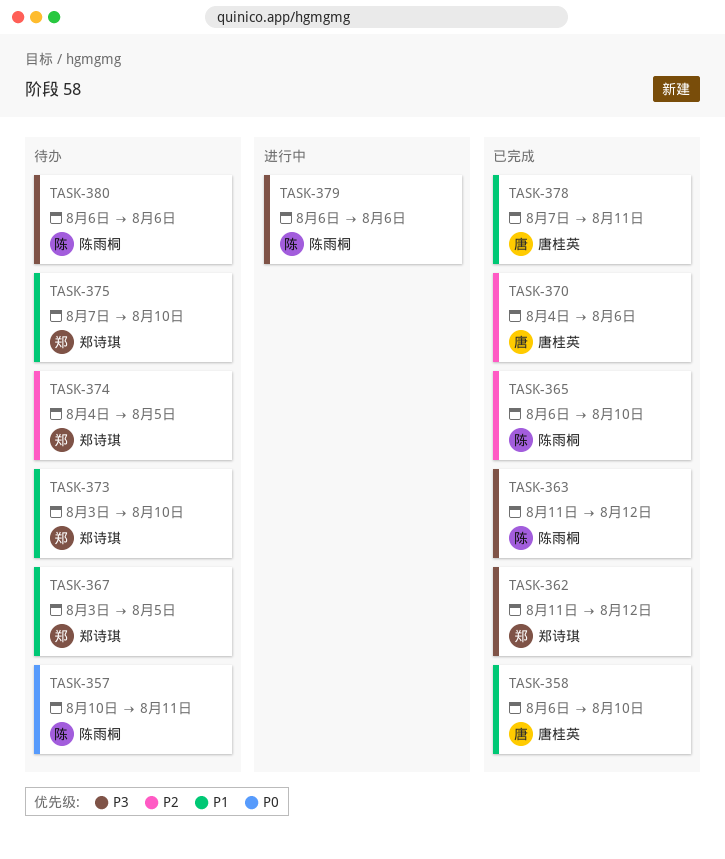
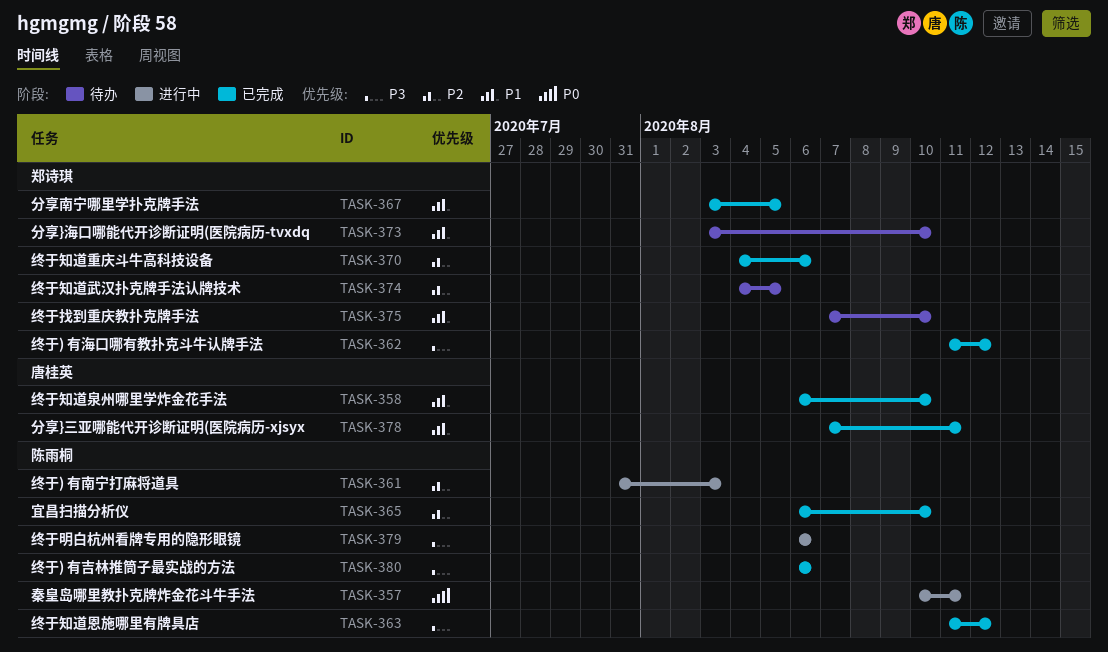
TASK-357, status: 待办 -> 进行中
TASK-361: none -> present
TASK-367, status: 待办 -> 已完成
TASK-370, owner: 唐桂英 -> 郑诗琪
TASK-380, status: 待办 -> 已完成

